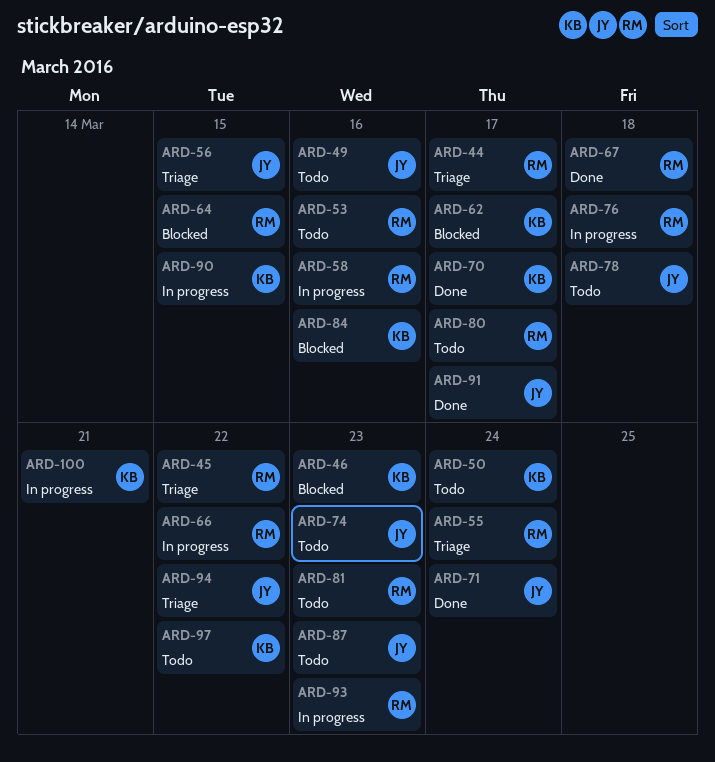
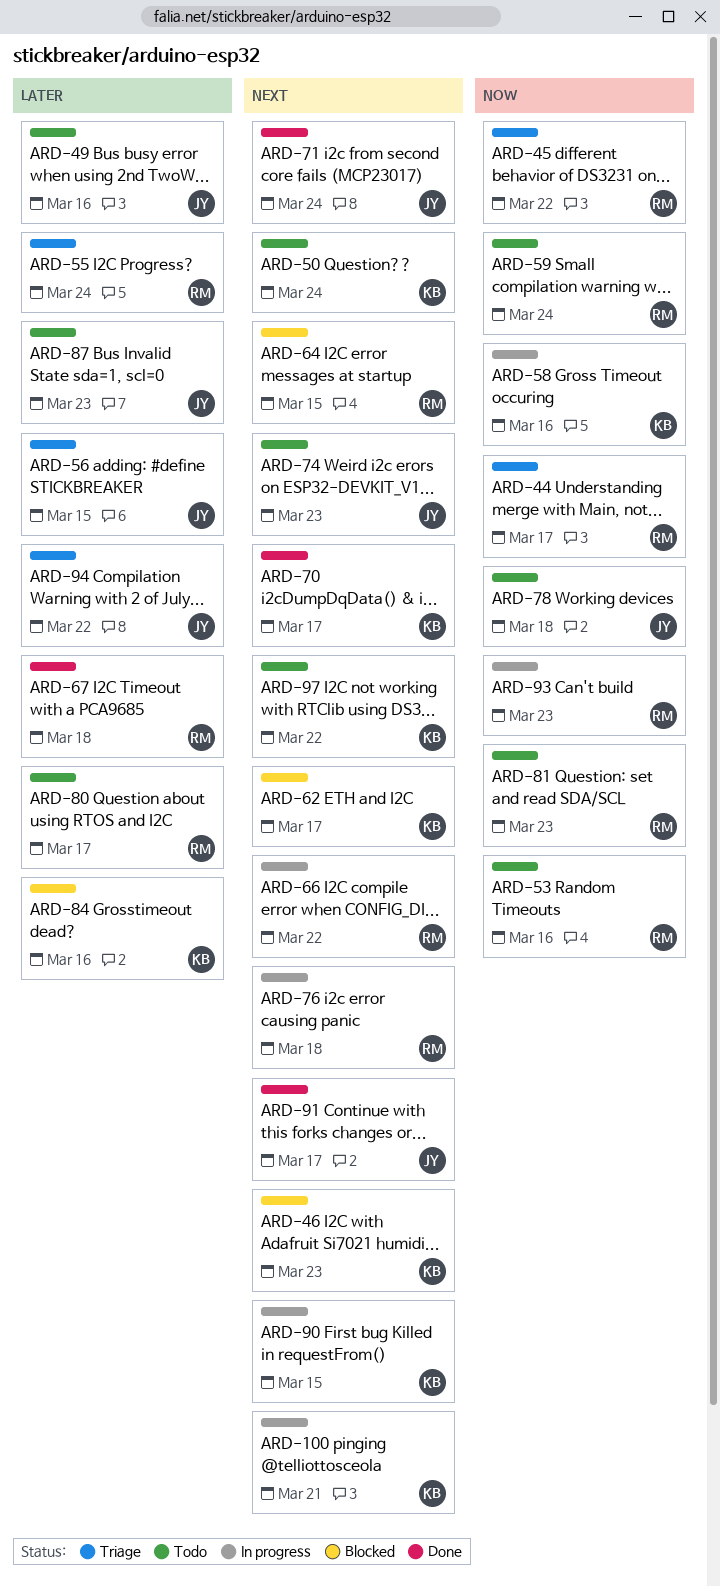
ARD-58, owner: RM -> KB
ARD-59: none -> present

